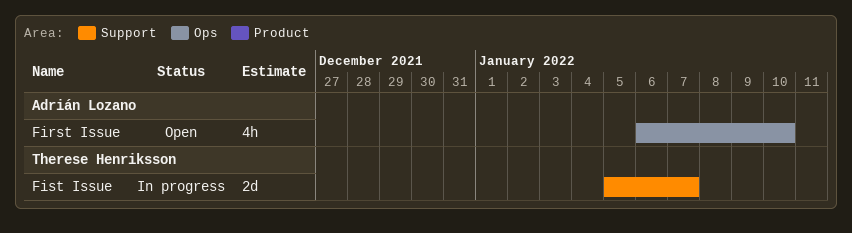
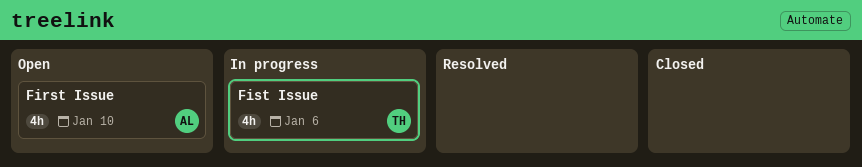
Fist Issue, estimate: 2d -> 4h
Fist Issue, due: Jan 7 -> Jan 6

